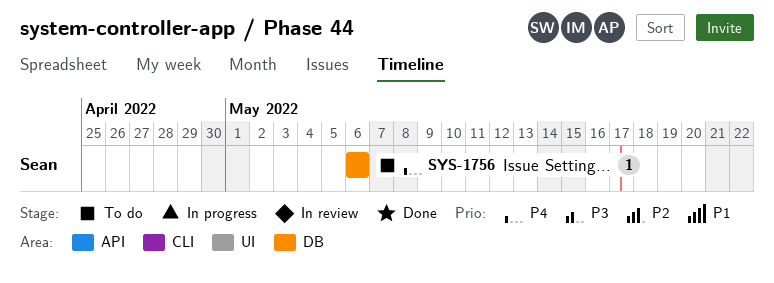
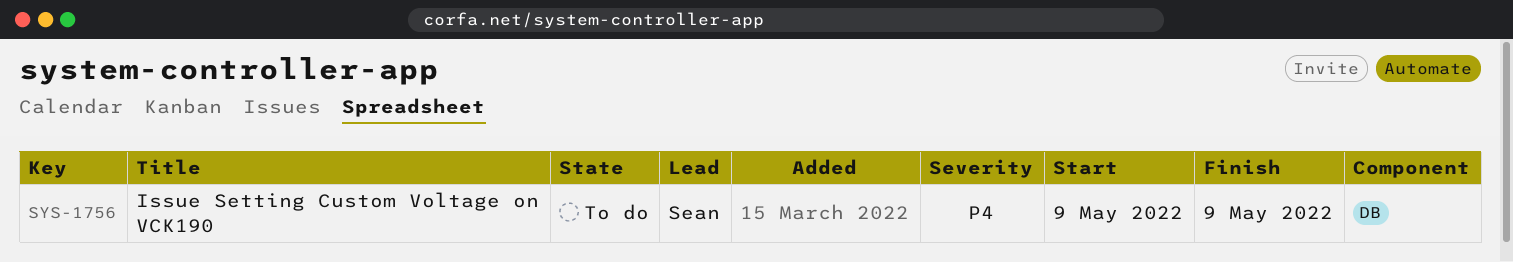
SYS-1756, start: May 6 -> May 9
SYS-1756, due: May 6 -> May 9

